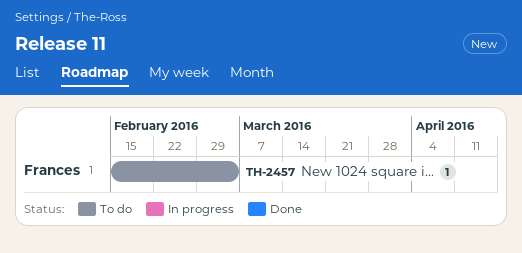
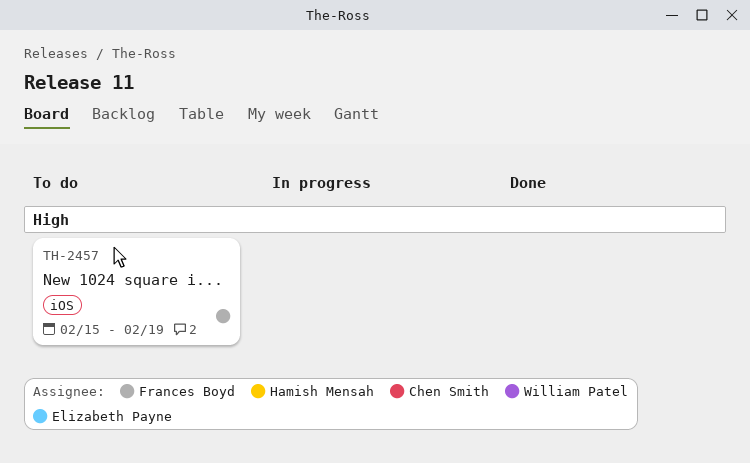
TH-2457, due: Mar 4 -> Feb 19

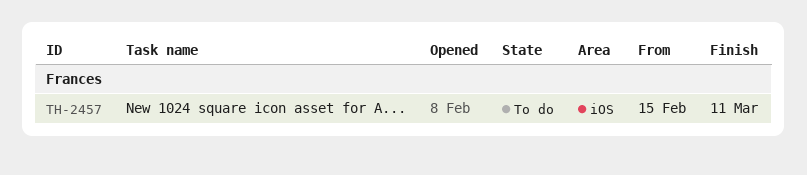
TH-2457, due: Feb 19 -> Mar 11

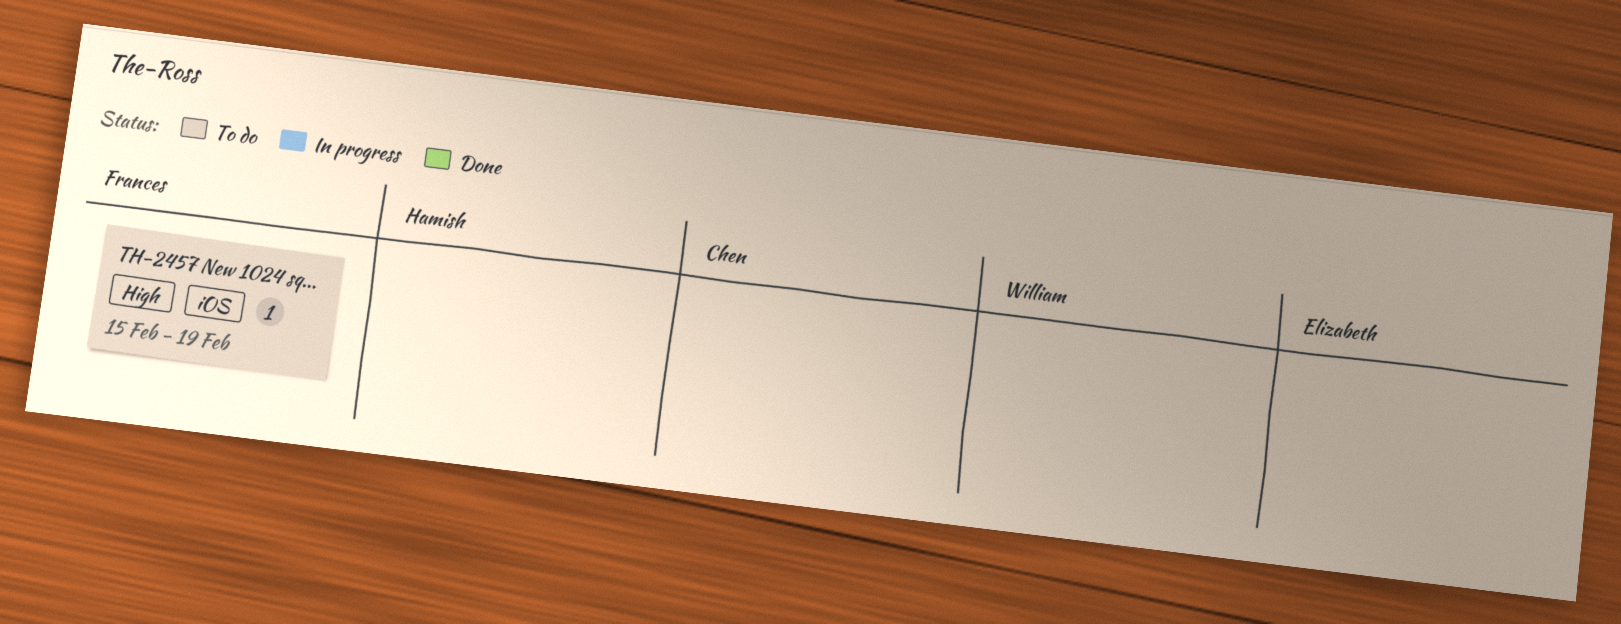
TH-2457, due: Mar 11 -> Feb 19

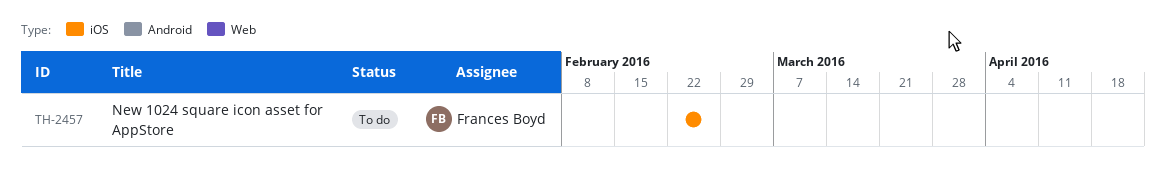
TH-2457, start: Feb 15 -> Feb 22
TH-2457, due: Feb 19 -> Feb 26

